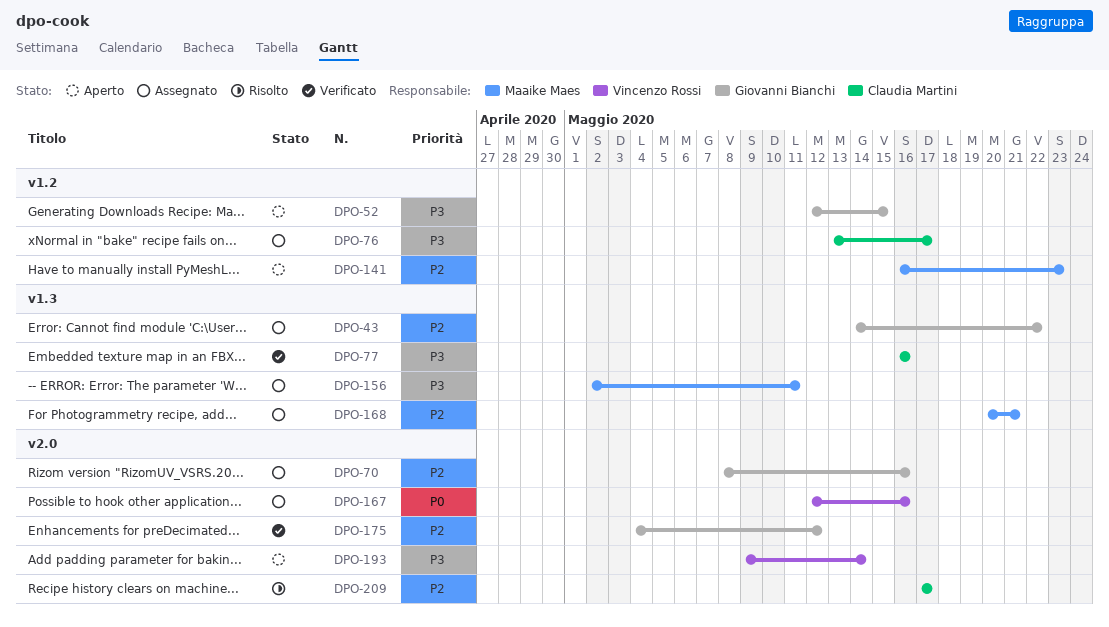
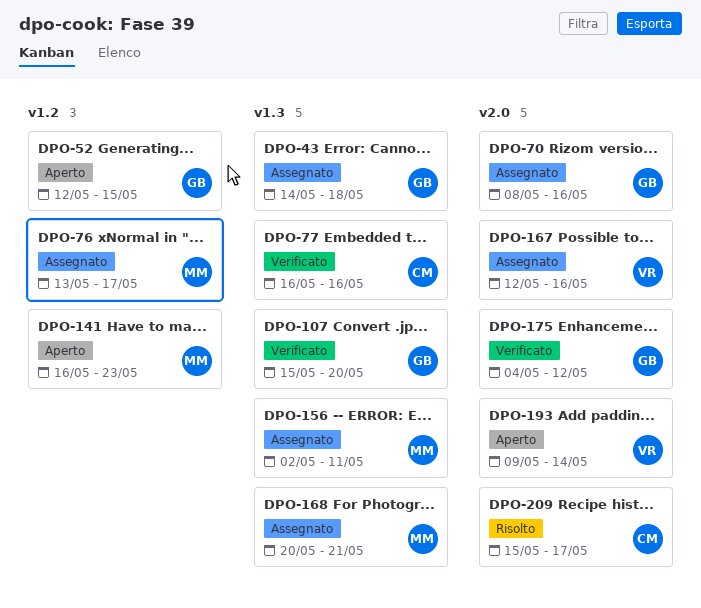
DPO-43, due: May 22 -> May 18
DPO-76, owner: Claudia Martini -> Maaike Maes
DPO-107: none -> present
DPO-209, start: May 17 -> May 15

